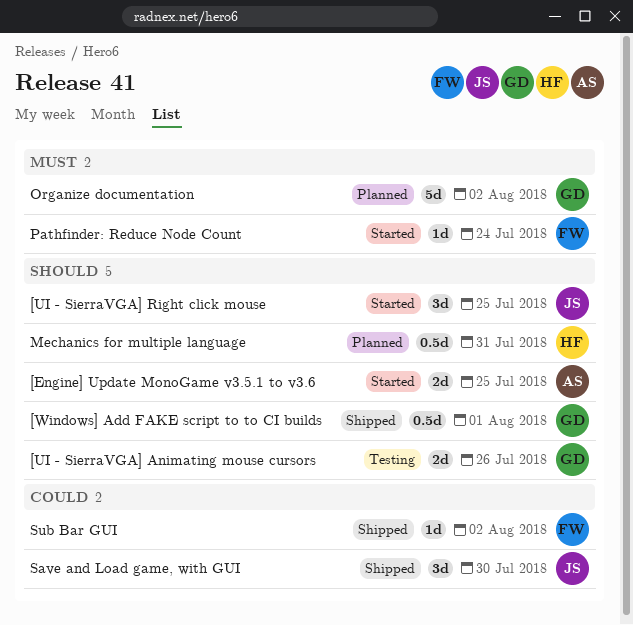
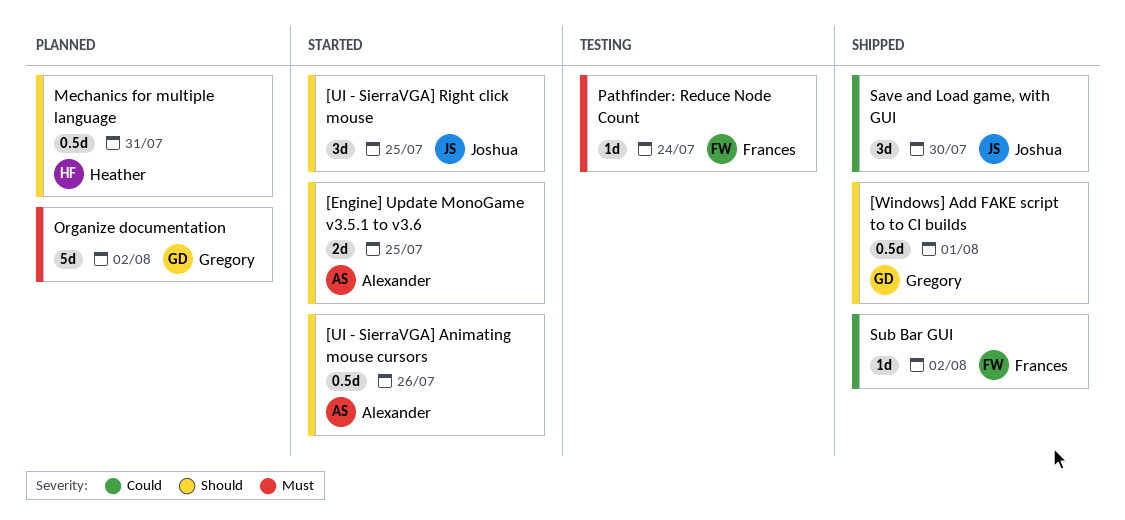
[UI - SierraVGA] Animating mouse cursors, status: Testing -> Started
[UI - SierraVGA] Animating mouse cursors, owner: Gregory -> Alexander
[UI - SierraVGA] Animating mouse cursors, estimate: 2d -> 0.5d
Pathfinder: Reduce Node Count, status: Started -> Testing

